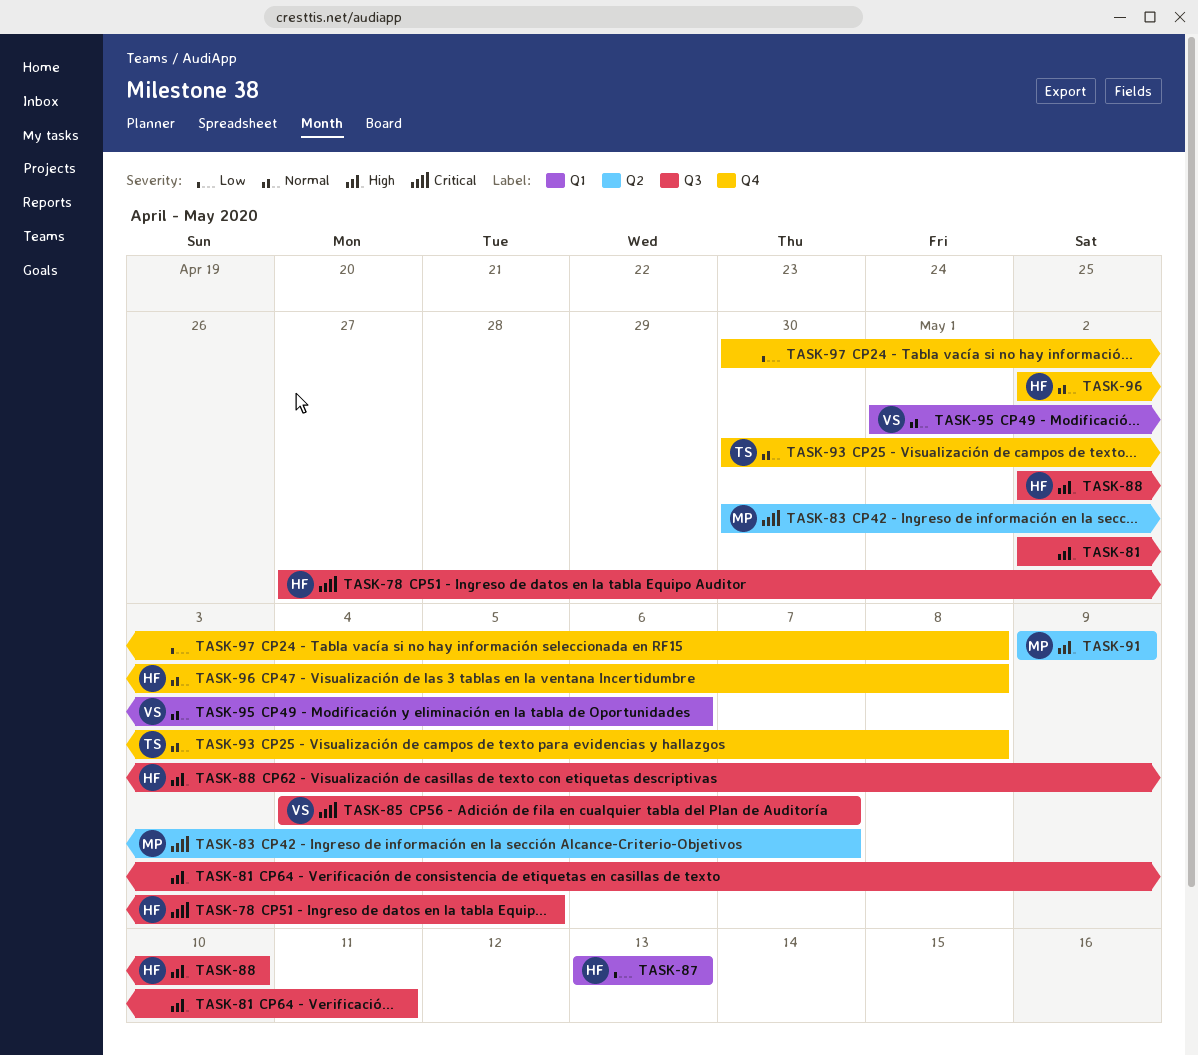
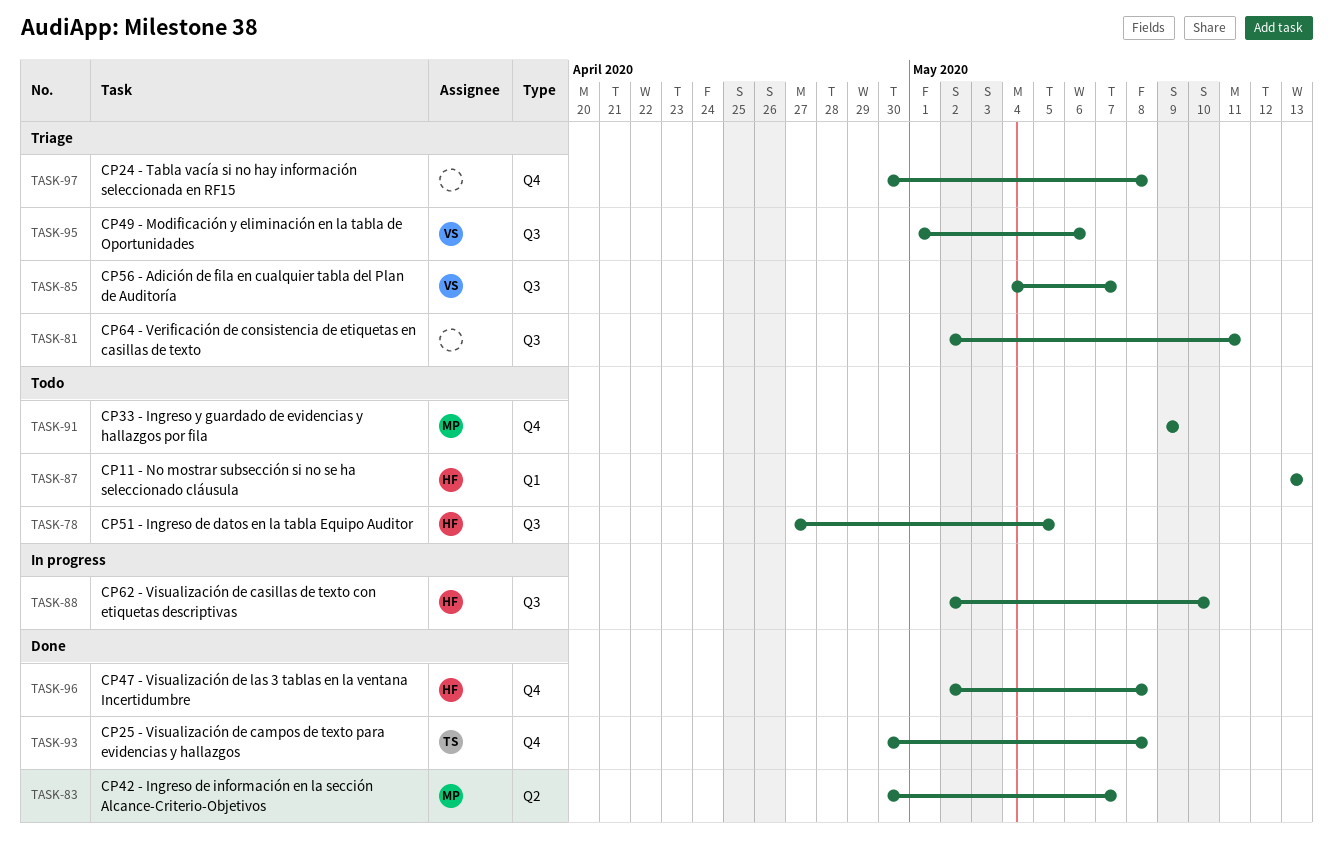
TASK-91, label: Q2 -> Q4
TASK-95, label: Q1 -> Q3

